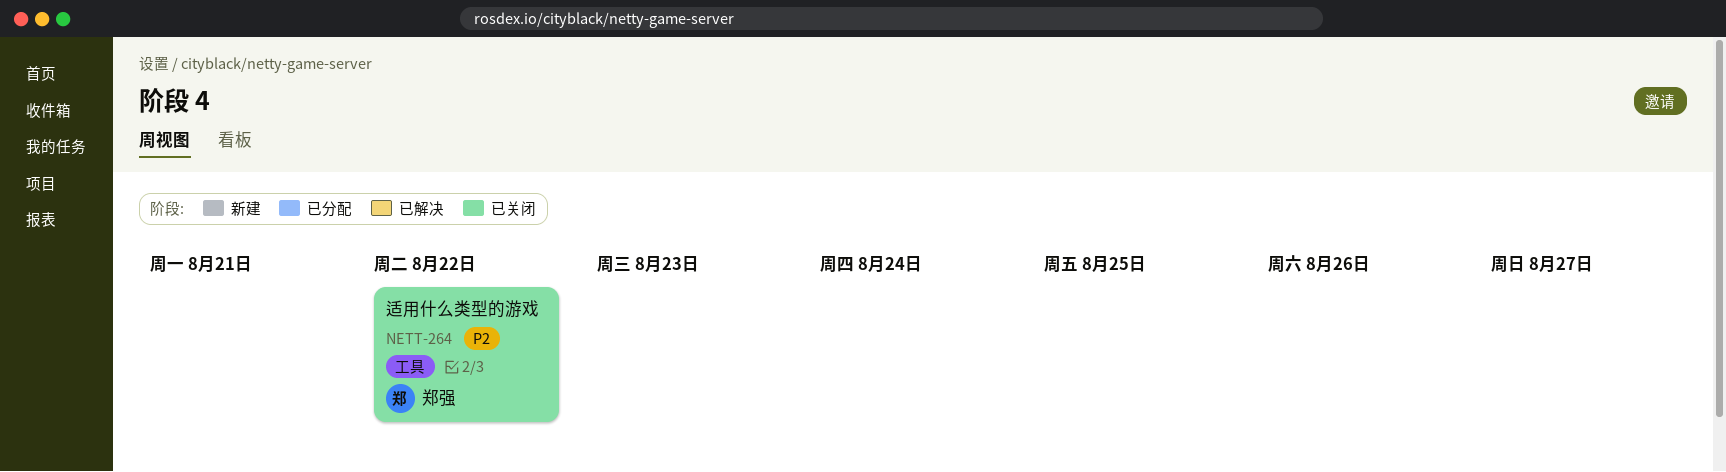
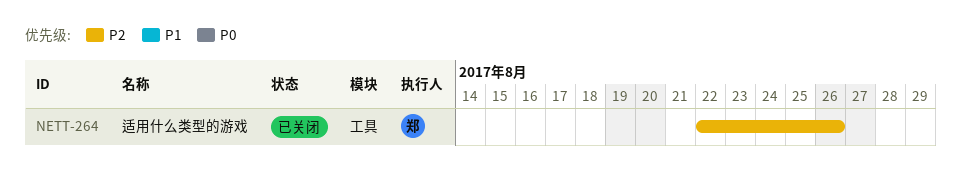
NETT-264, due: Aug 22 -> Aug 26

